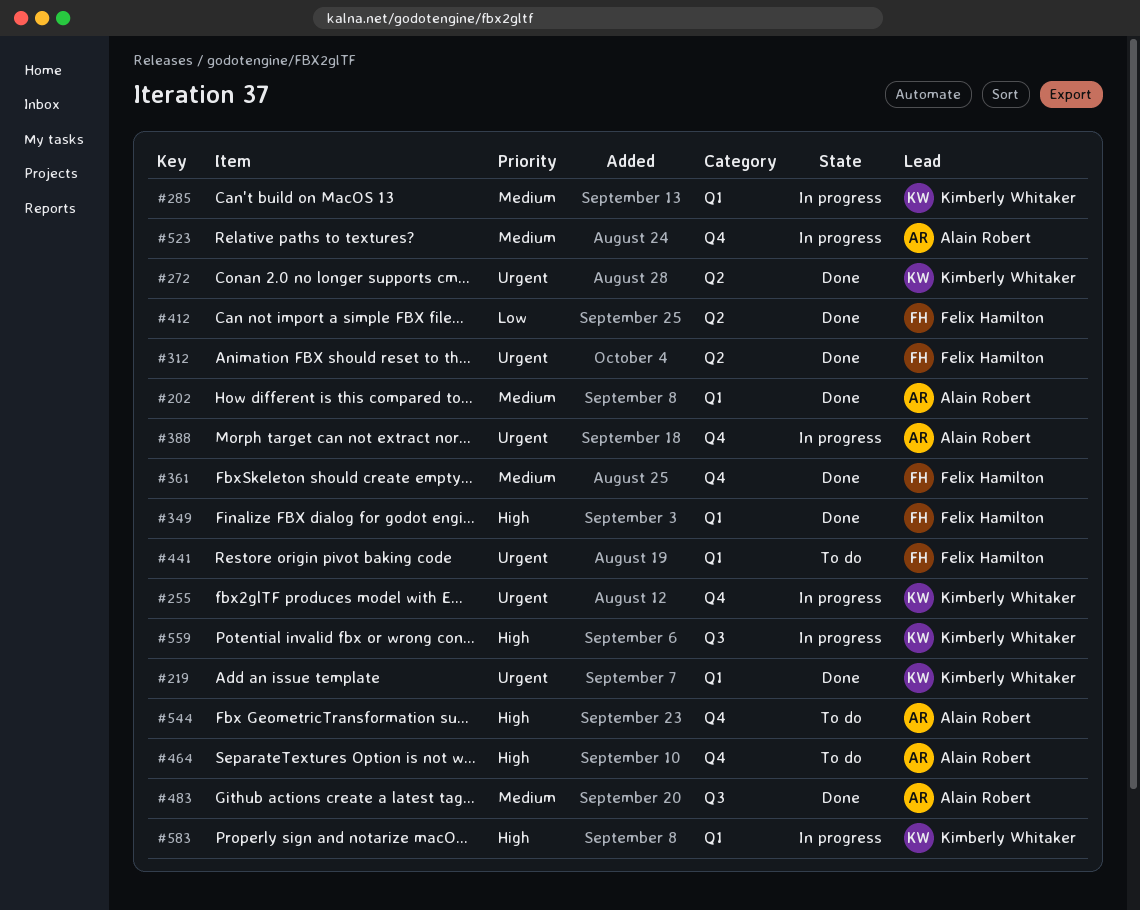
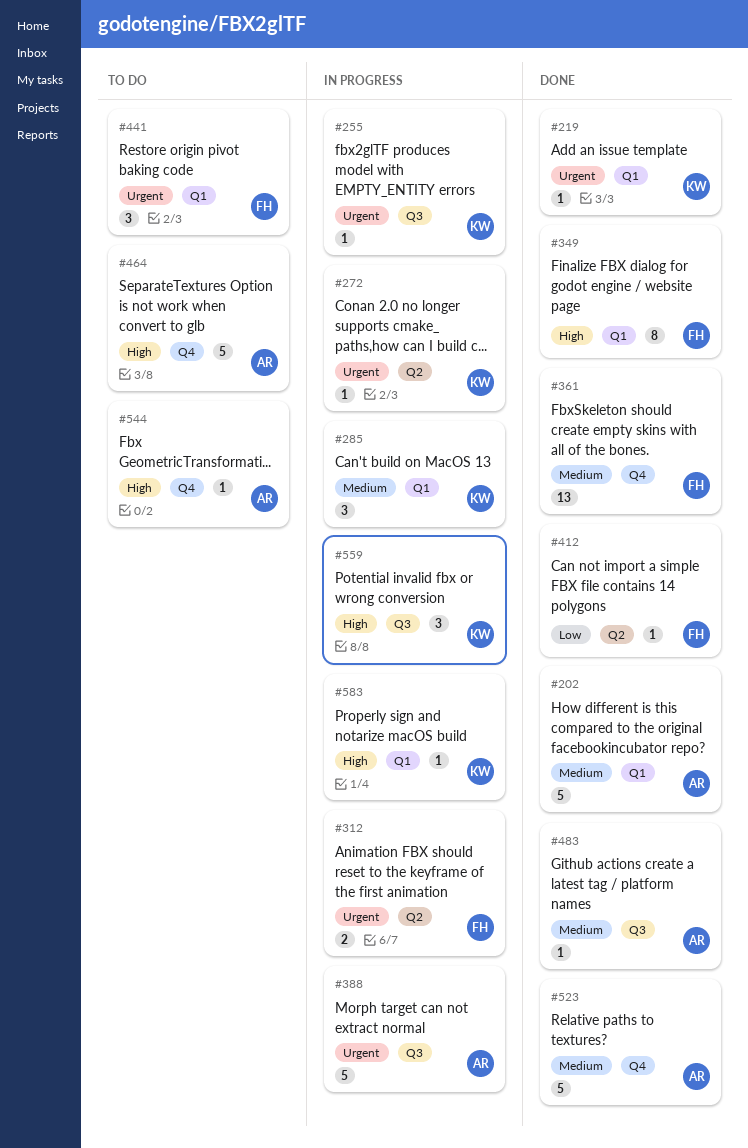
#255, label: Q4 -> Q3
#272, status: Done -> In progress
#312, status: Done -> In progress
#388, label: Q4 -> Q3
#523, status: In progress -> Done

